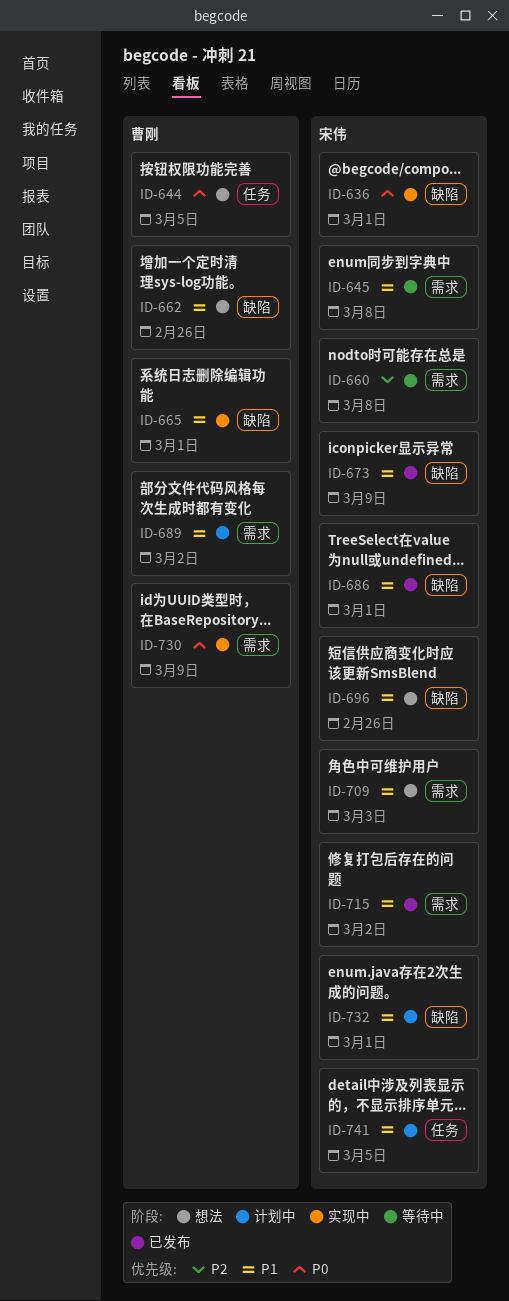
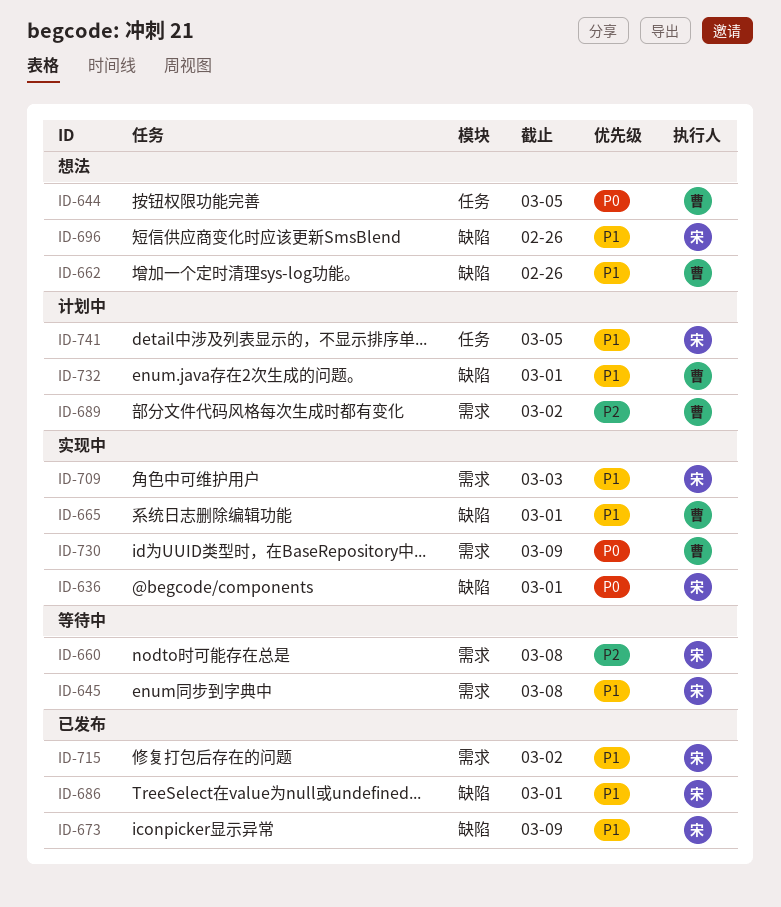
ID-689, priority: P1 -> P2
ID-709, status: 想法 -> 实现中
ID-732, owner: 宋伟 -> 曹刚

